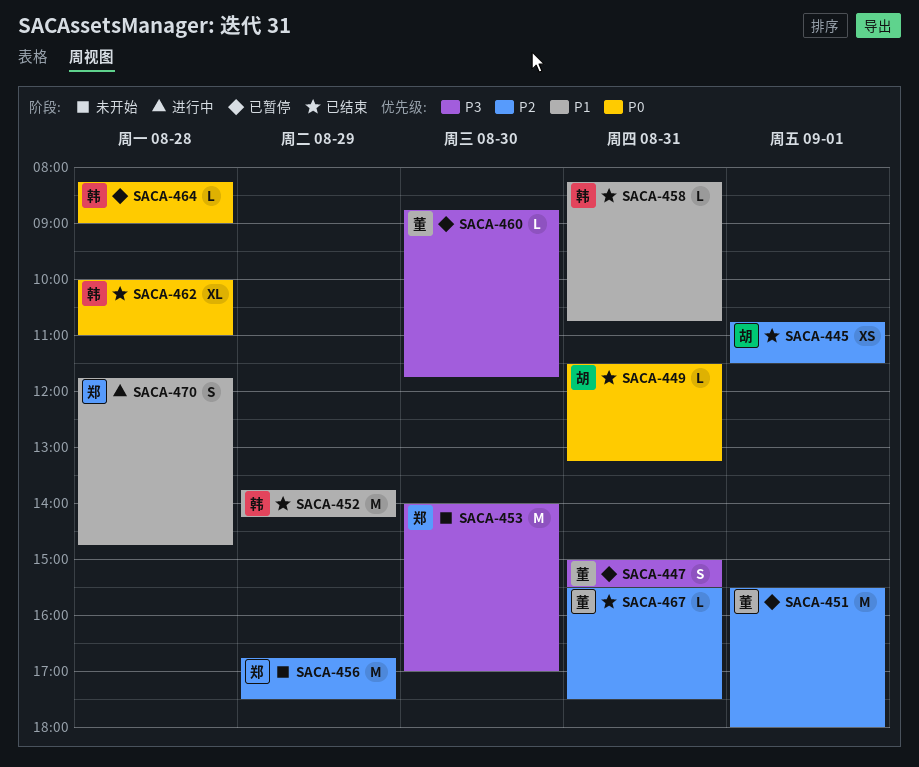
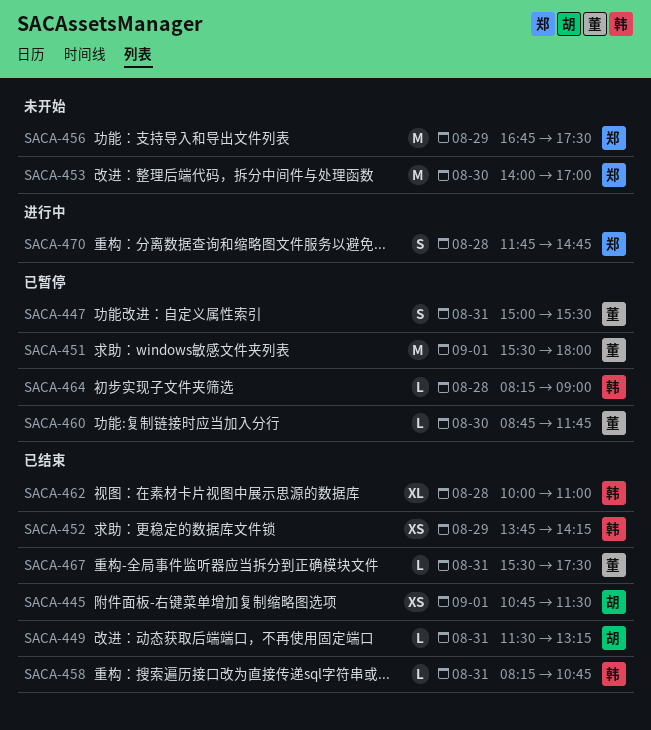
SACA-452, estimate: M -> XS

